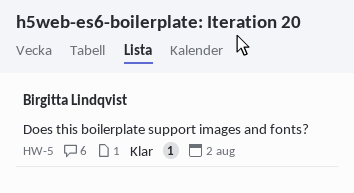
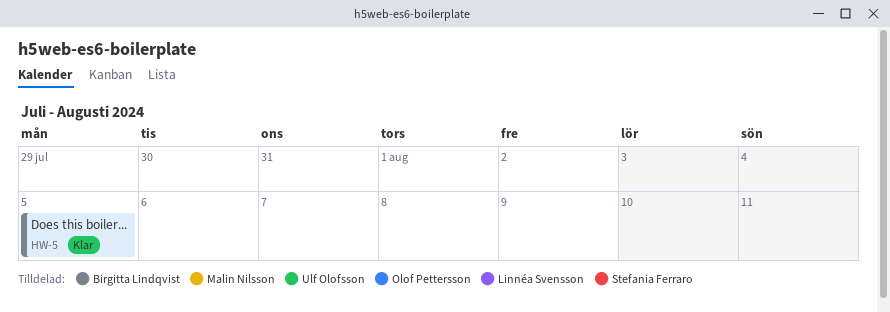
HW-5, due: Aug 2 -> Aug 5

